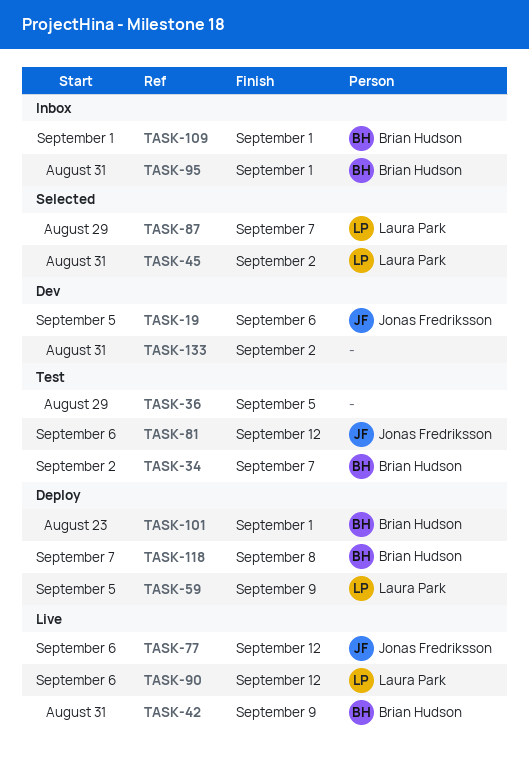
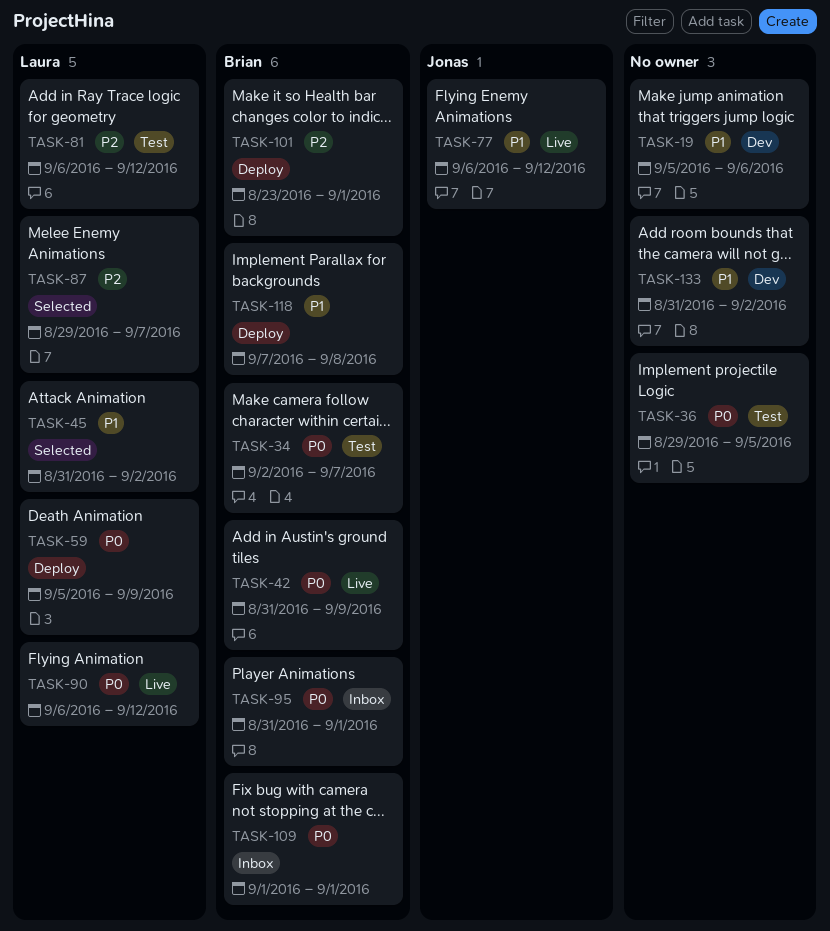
TASK-19, owner: Jonas Fredriksson -> none
TASK-81, owner: Jonas Fredriksson -> Laura Park

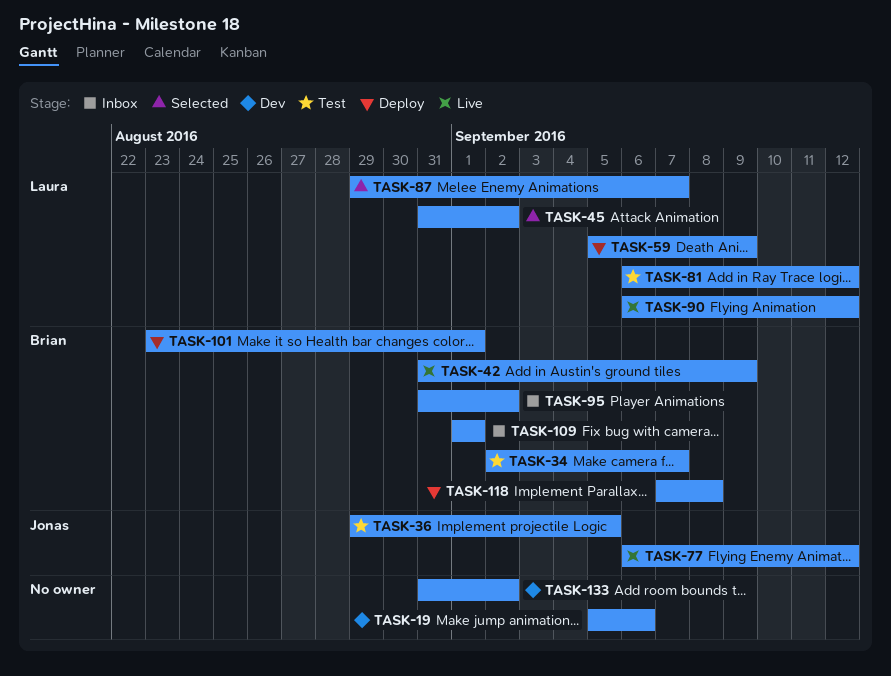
TASK-36, owner: none -> Jonas
TASK-95, due: Sep 1 -> Sep 2

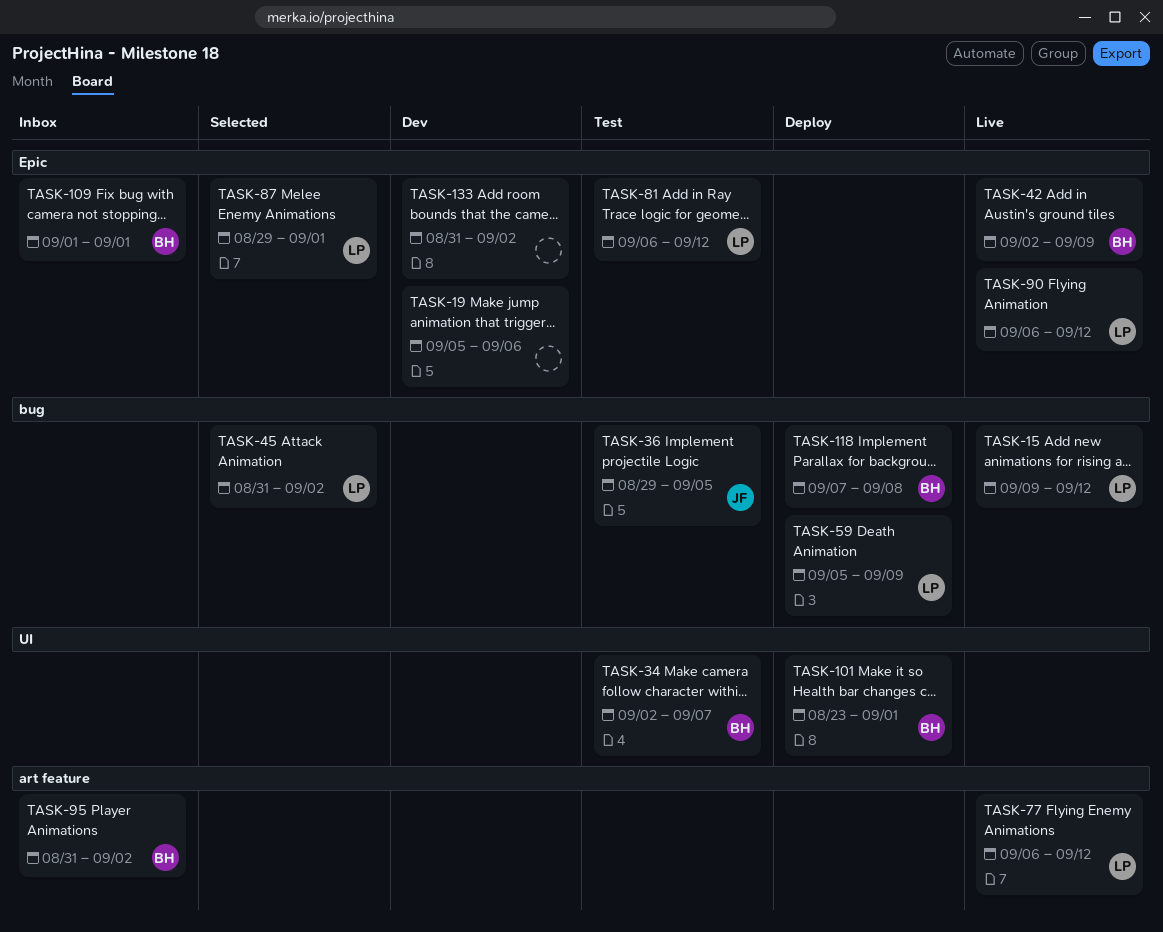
TASK-15: none -> present
TASK-42, start: Aug 31 -> Sep 2
TASK-77, owner: Jonas -> Laura
TASK-87, due: Sep 7 -> Sep 1

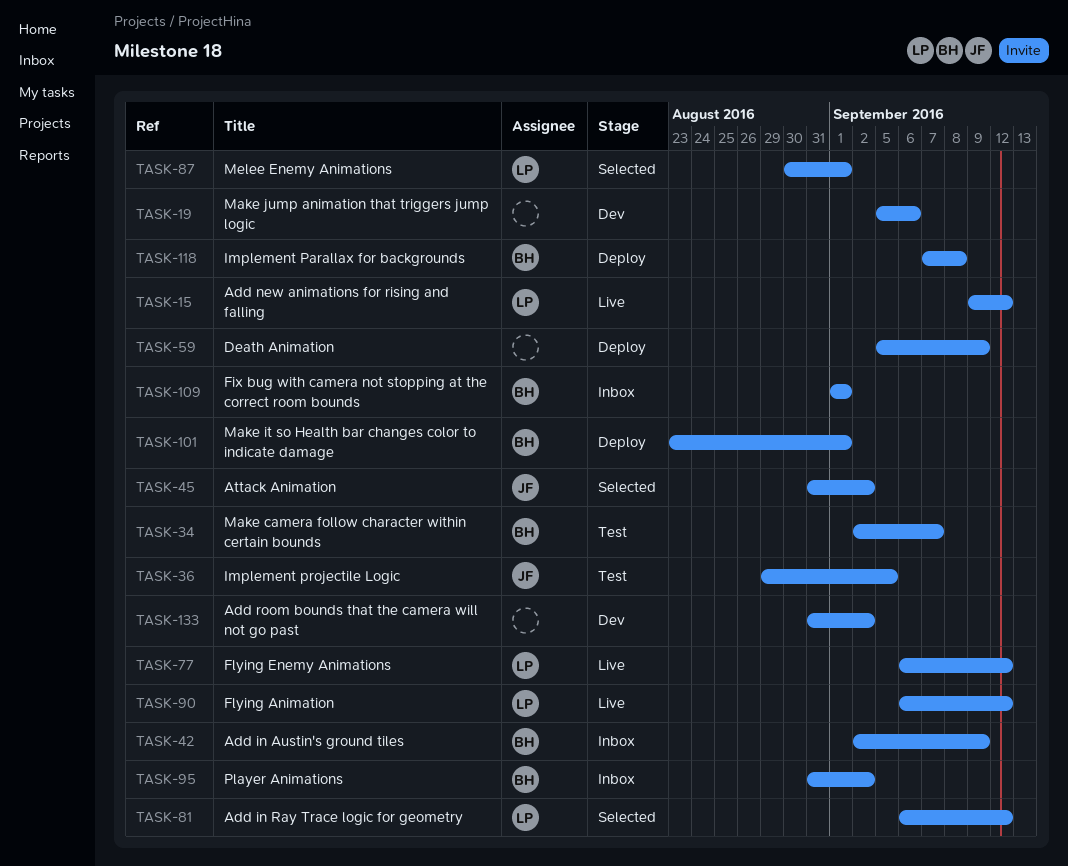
TASK-42, status: Live -> Inbox
TASK-45, owner: LP -> JF
TASK-59, owner: LP -> none
TASK-81, status: Test -> Selected
TASK-87, start: Aug 29 -> Aug 30

